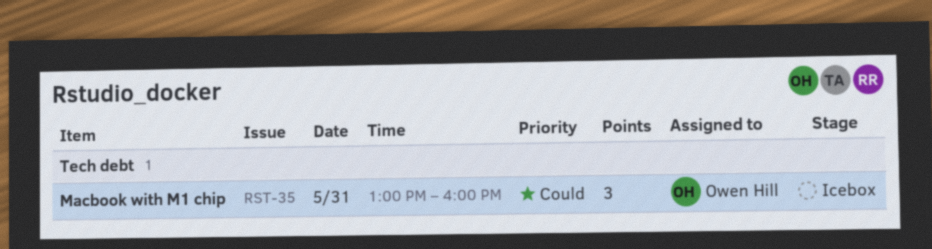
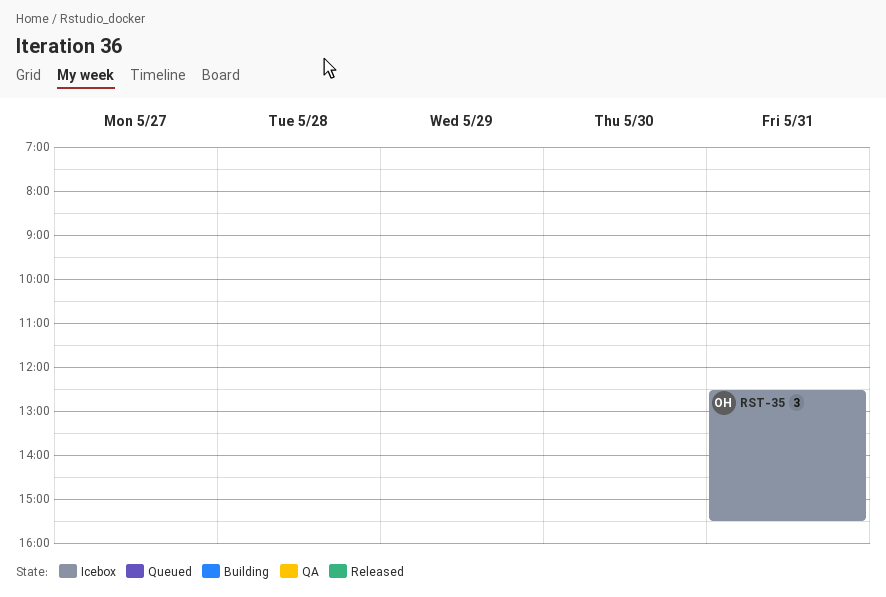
RST-35, begins: 13:00 -> 12:30
RST-35, ends: 16:00 -> 15:30

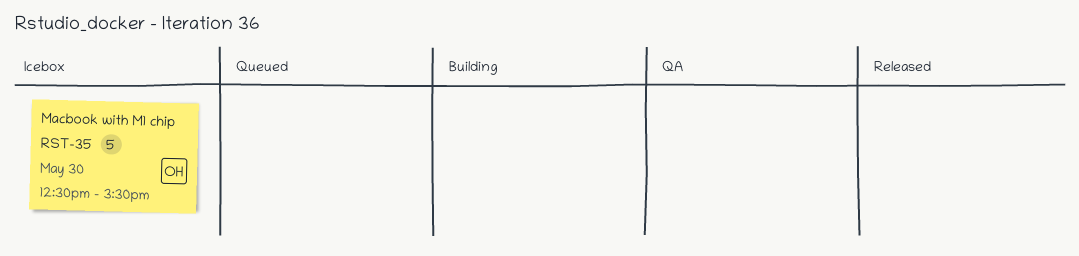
RST-35, estimate: 3 -> 5
RST-35, day: May 31 -> May 30

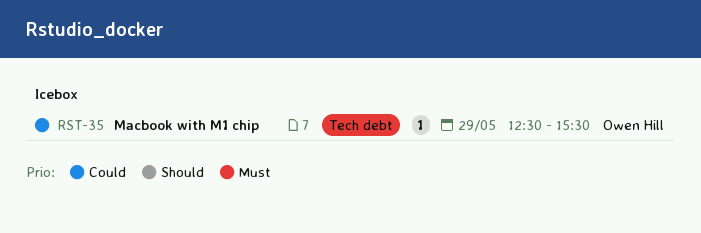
RST-35, estimate: 5 -> 1
RST-35, day: May 30 -> May 29

